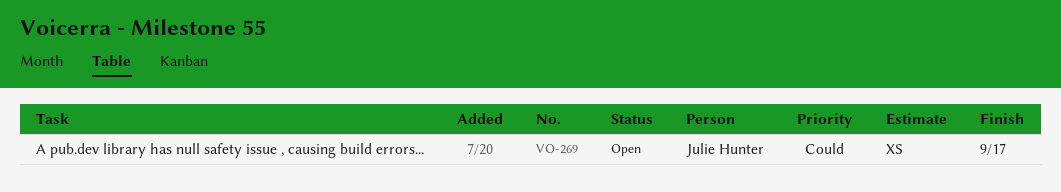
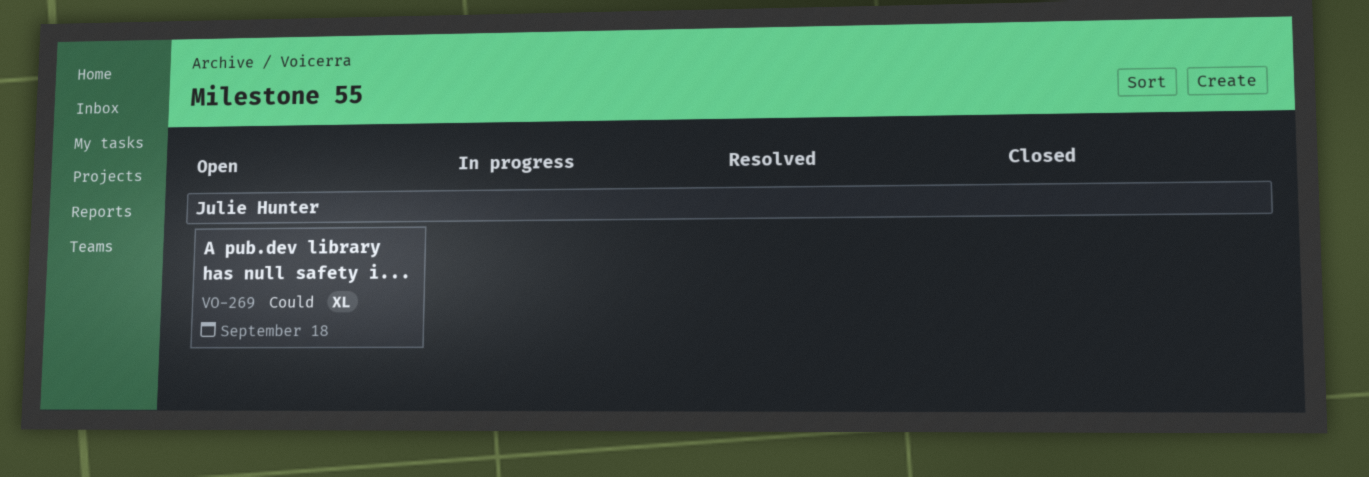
VO-269, estimate: XS -> XL
VO-269, due: Sep 17 -> Sep 18

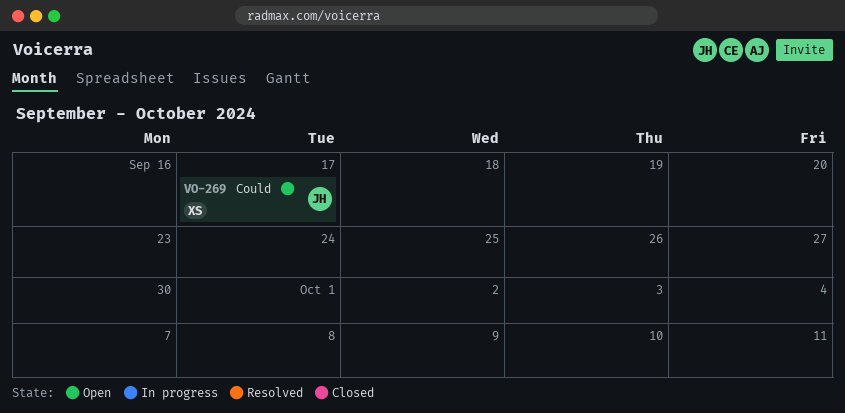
VO-269, estimate: XL -> XS
VO-269, due: Sep 18 -> Sep 17

